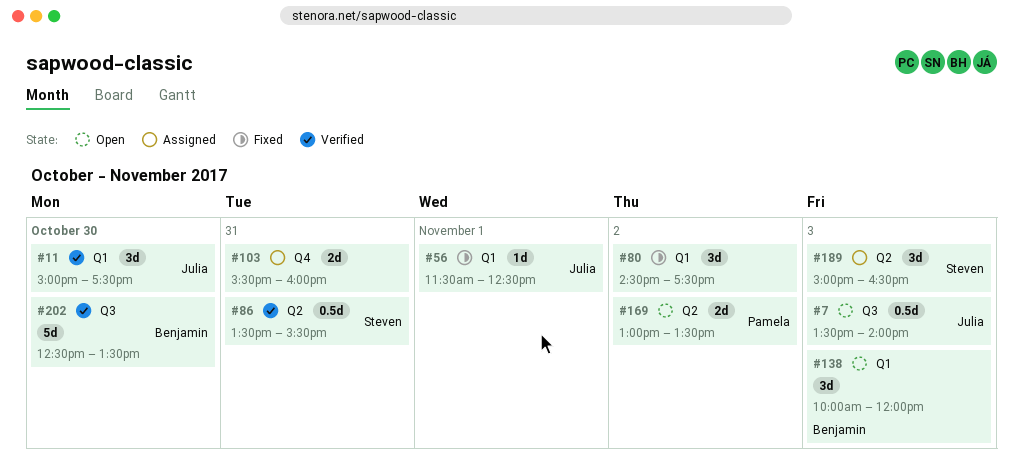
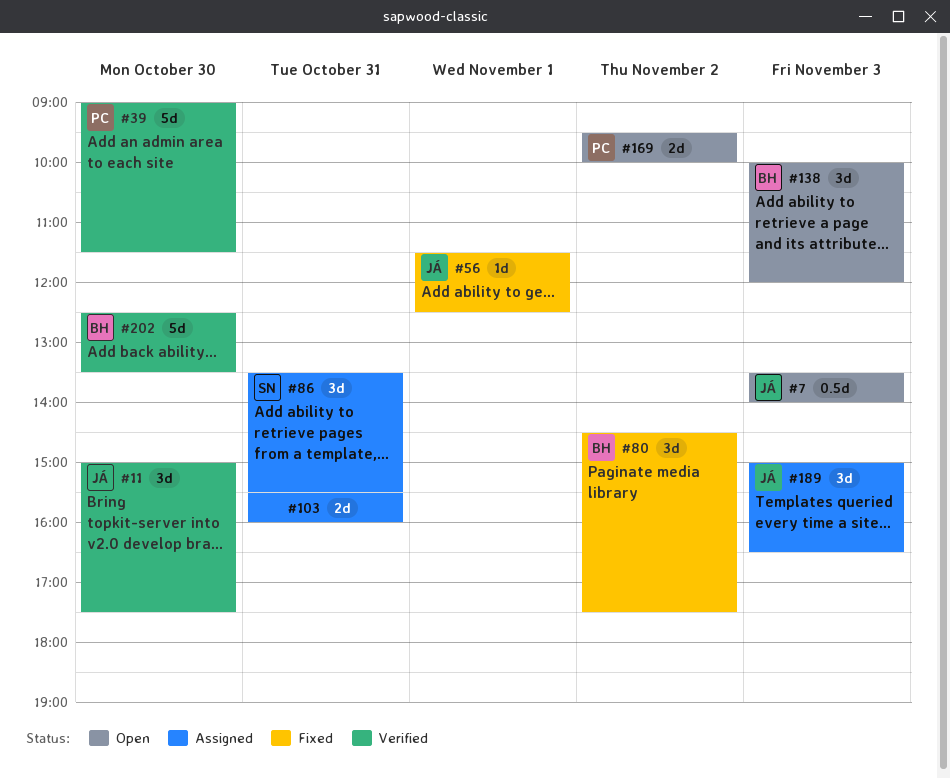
#39: none -> present
#80, owner: none -> Benjamin
#86, status: Verified -> Assigned
#86, estimate: 0.5d -> 3d
#169, begins: 13:00 -> 09:30
#169, ends: 13:30 -> 10:00
#189, owner: Steven -> Julia

